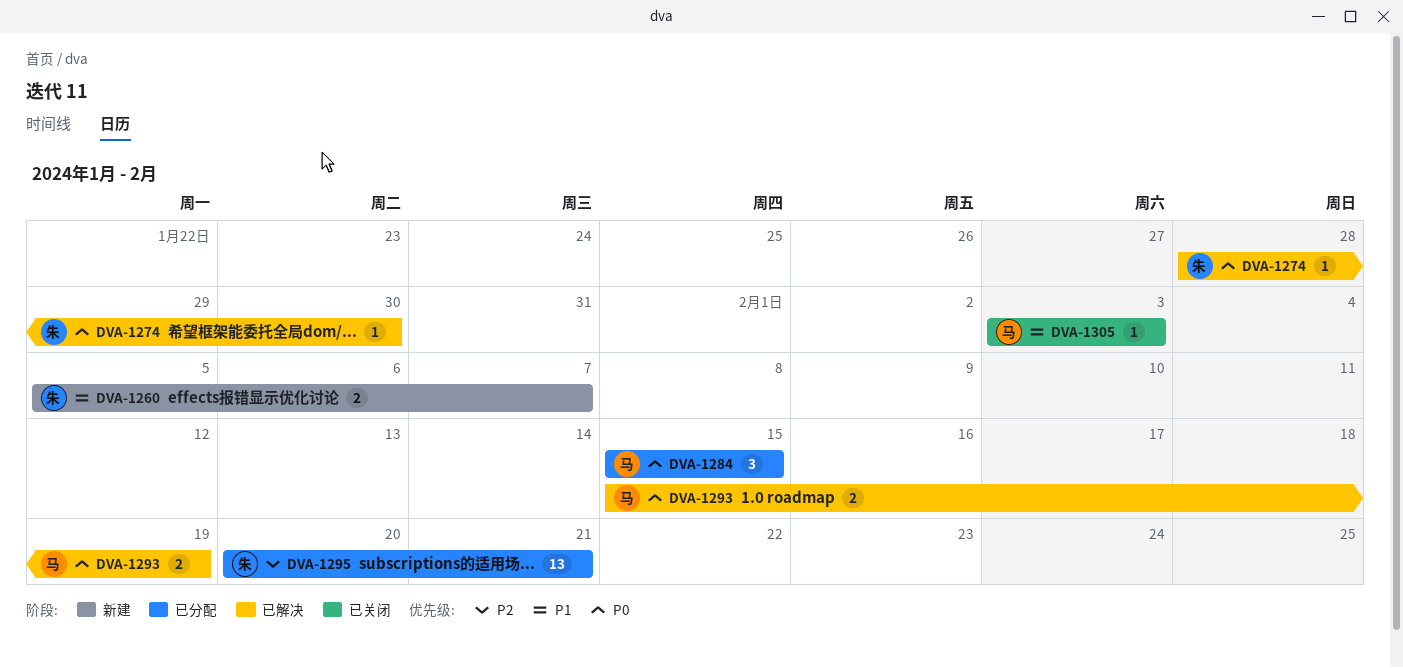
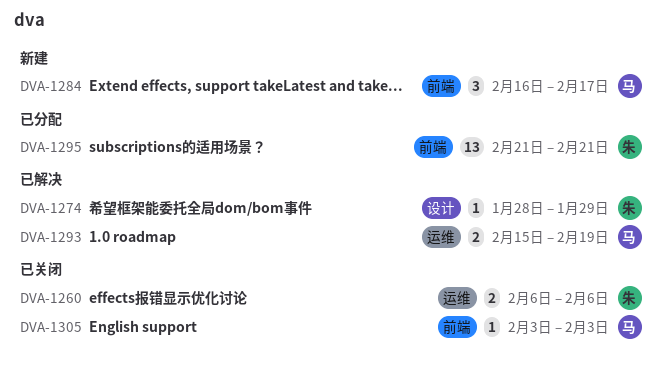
DVA-1260, status: 新建 -> 已关闭
DVA-1260, start: Feb 5 -> Feb 6
DVA-1260, due: Feb 7 -> Feb 6
DVA-1274, due: Jan 30 -> Jan 29
DVA-1284, status: 已分配 -> 新建
DVA-1284, start: Feb 15 -> Feb 16
DVA-1284, due: Feb 15 -> Feb 17
DVA-1295, start: Feb 20 -> Feb 21

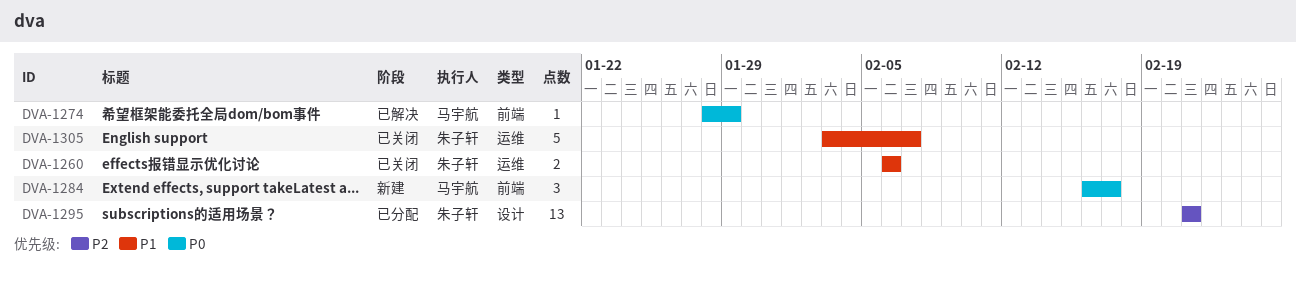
DVA-1274, owner: 朱子轩 -> 马宇航
DVA-1274, label: 设计 -> 前端
DVA-1293: present -> none
DVA-1295, label: 前端 -> 设计
DVA-1305, owner: 马宇航 -> 朱子轩
DVA-1305, label: 前端 -> 运维
DVA-1305, estimate: 1 -> 5
DVA-1305, due: Feb 3 -> Feb 7

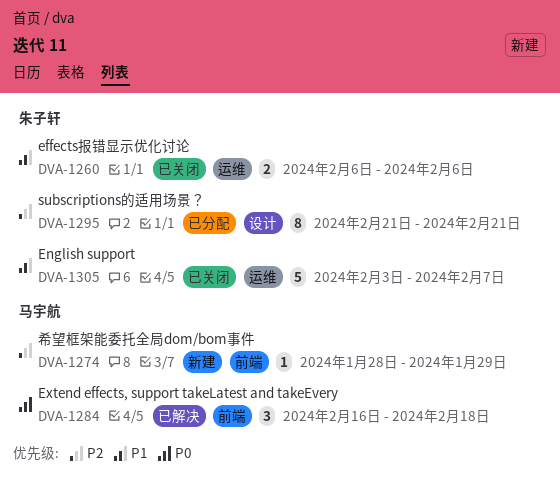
DVA-1274, status: 已解决 -> 新建
DVA-1274, priority: P0 -> P2
DVA-1284, status: 新建 -> 已解决
DVA-1284, due: Feb 17 -> Feb 18
DVA-1295, estimate: 13 -> 8

